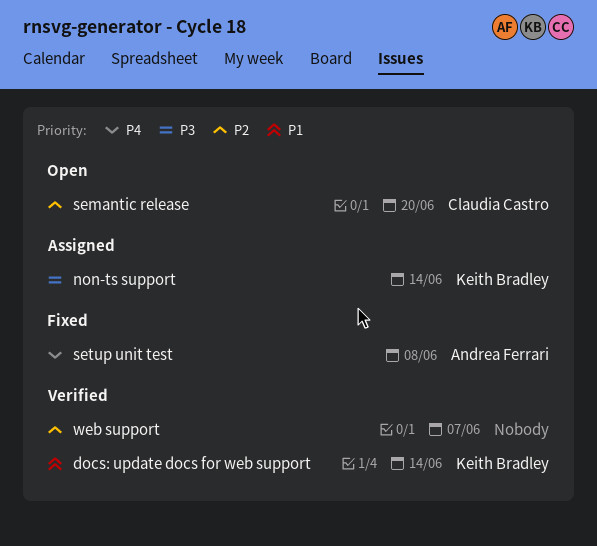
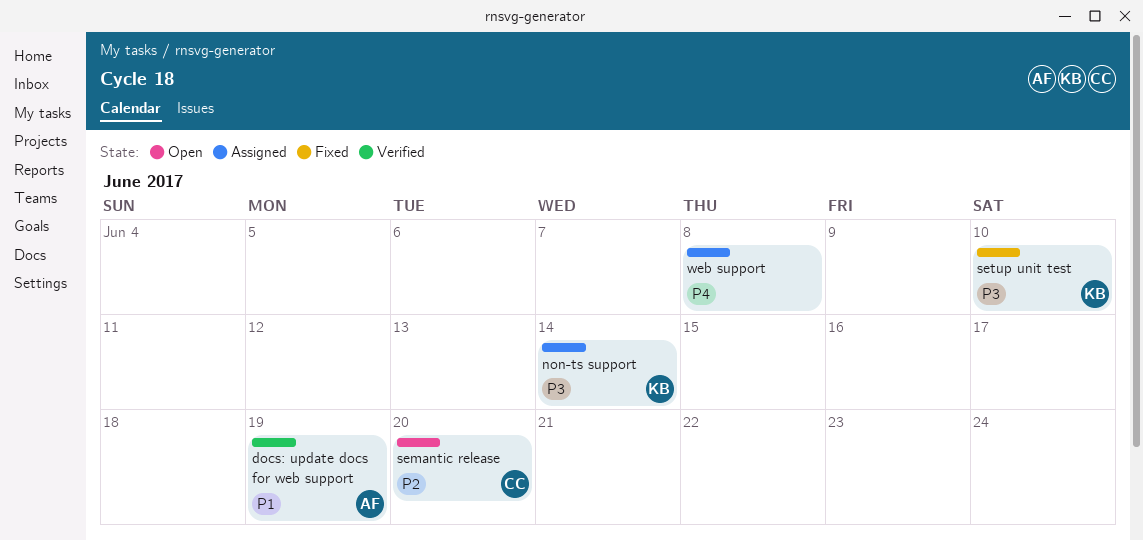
docs: update docs for web support, owner: Keith Bradley -> Andrea Ferrari
docs: update docs for web support, due: Jun 14 -> Jun 19
setup unit test, owner: Andrea Ferrari -> Keith Bradley
setup unit test, priority: P4 -> P3
setup unit test, due: Jun 8 -> Jun 10
web support, status: Verified -> Assigned
web support, priority: P2 -> P4
web support, due: Jun 7 -> Jun 8

